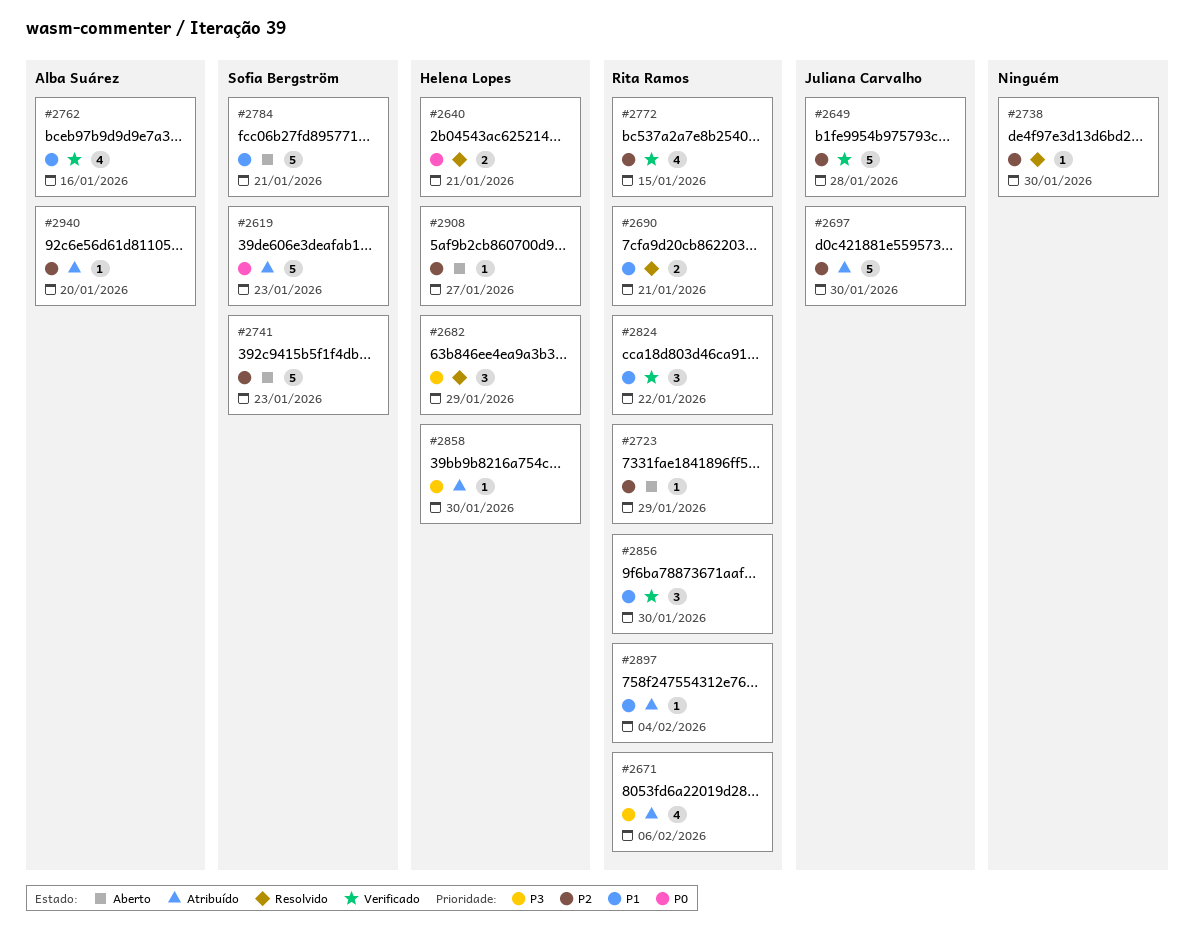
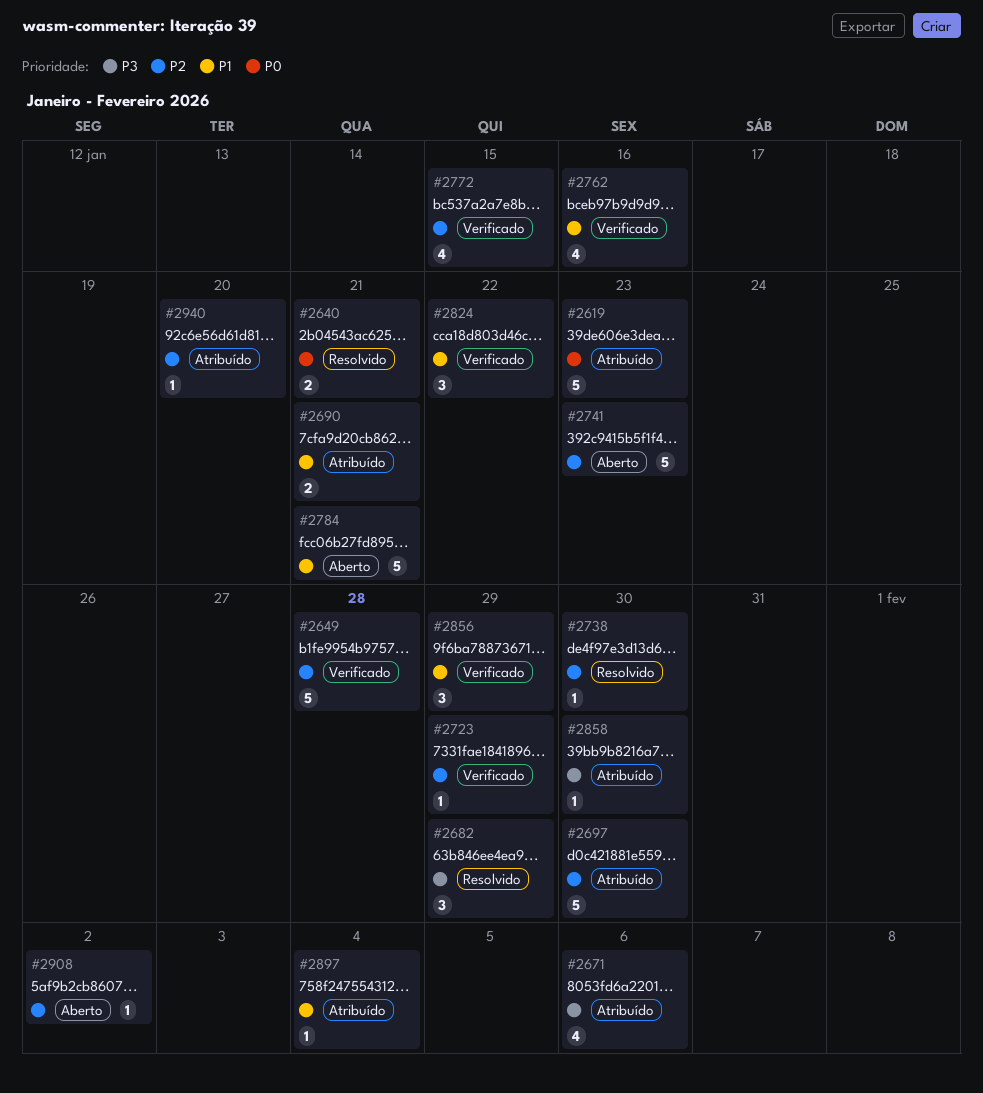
#2690, status: Resolvido -> Atribuído
#2723, status: Aberto -> Verificado
#2856, due: Jan 30 -> Jan 29
#2908, due: Jan 27 -> Feb 2

